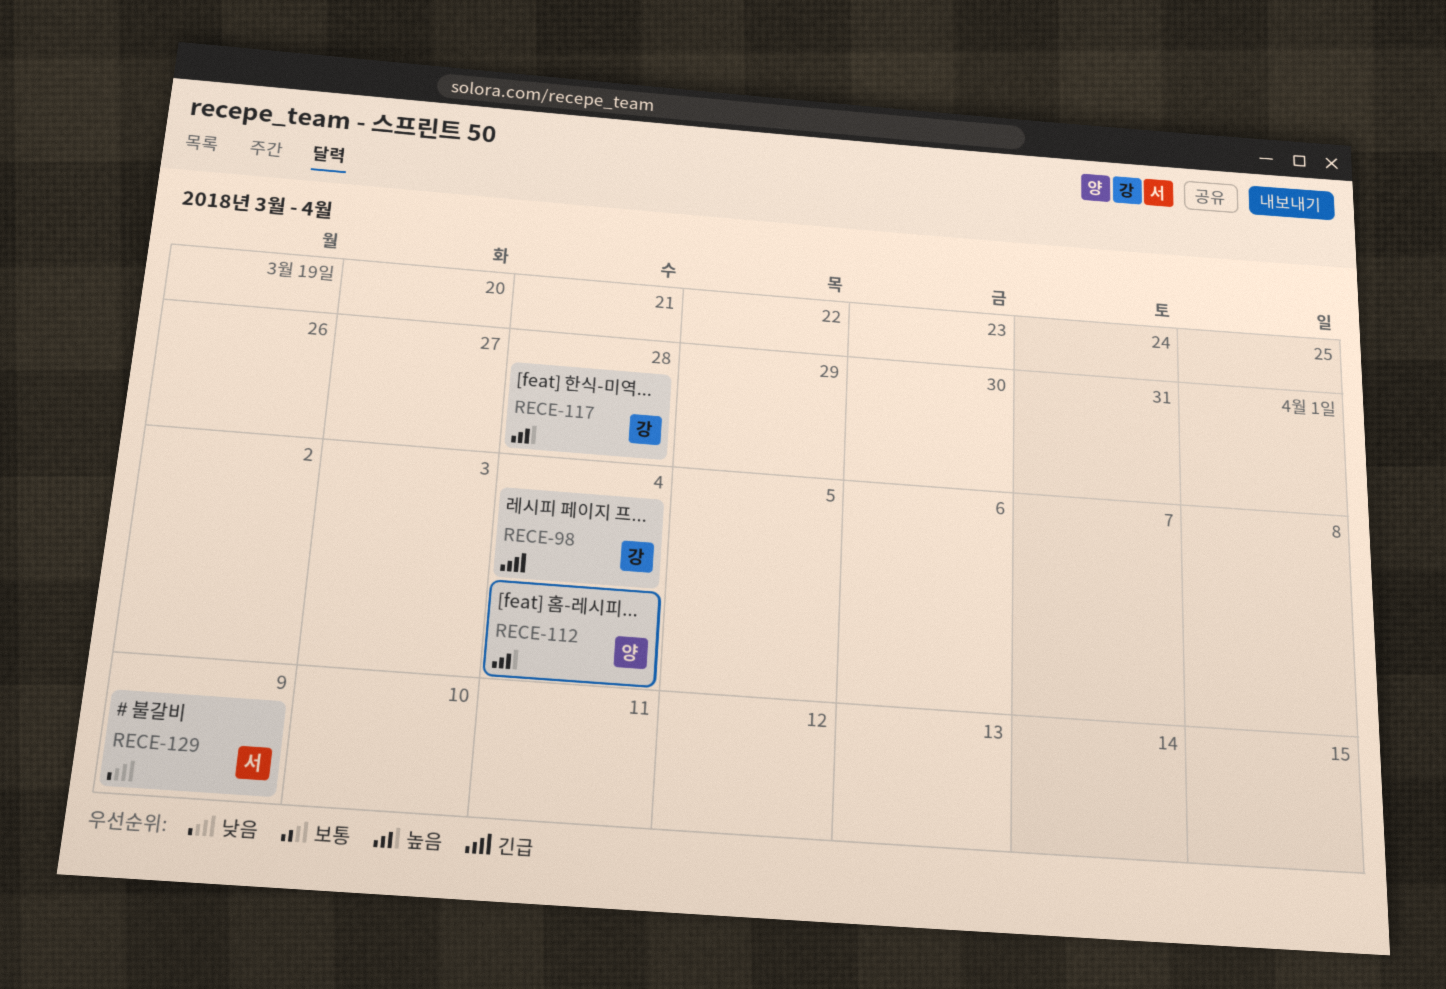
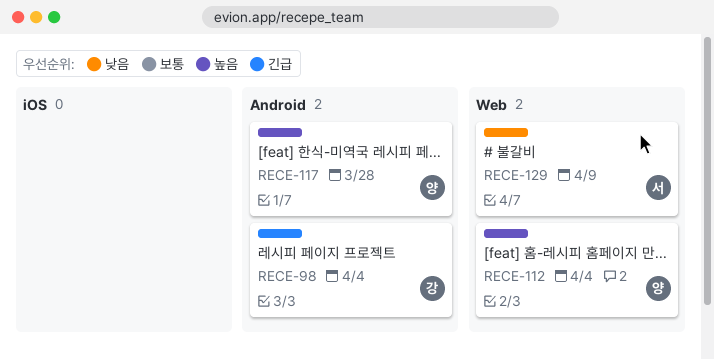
RECE-117, owner: 강 -> 양

